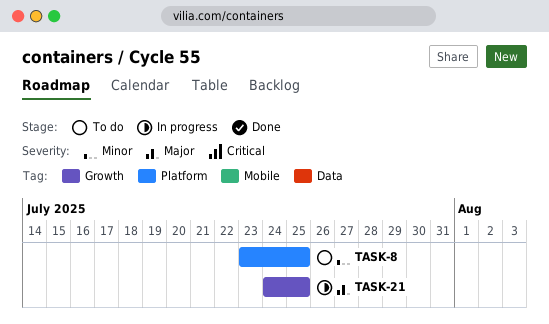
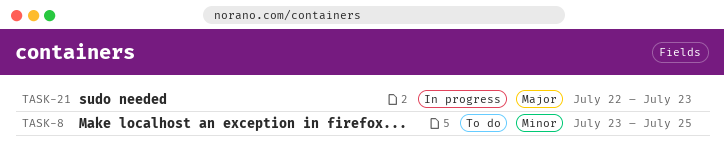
TASK-21, start: Jul 24 -> Jul 22
TASK-21, due: Jul 25 -> Jul 23

